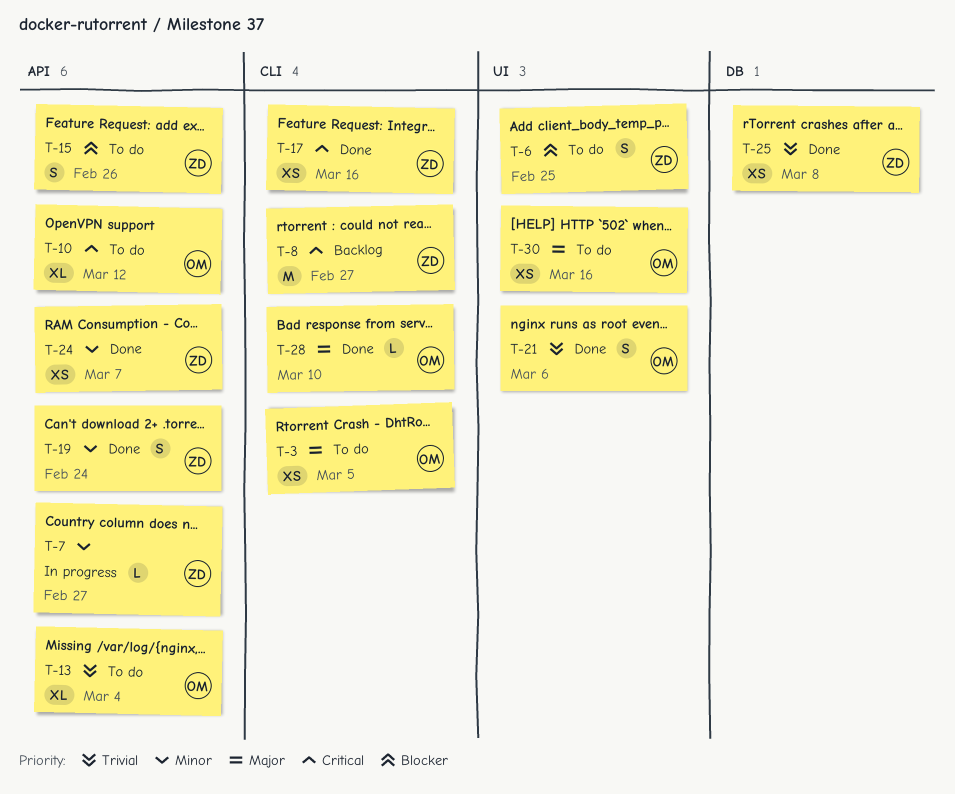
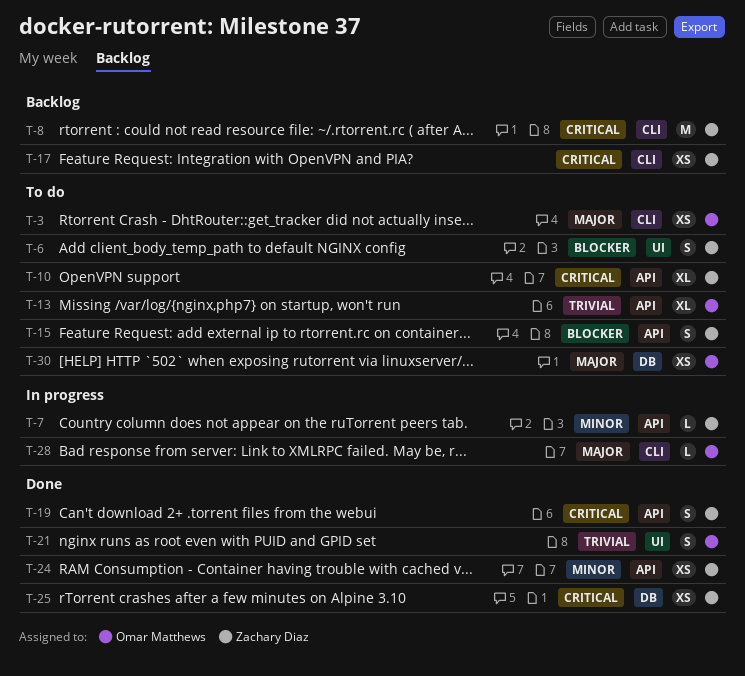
T-10, owner: Omar Matthews -> Zachary Diaz
T-17, status: Done -> Backlog
T-19, priority: Minor -> Critical
T-25, priority: Trivial -> Critical
T-28, status: Done -> In progress
T-30, label: UI -> DB

